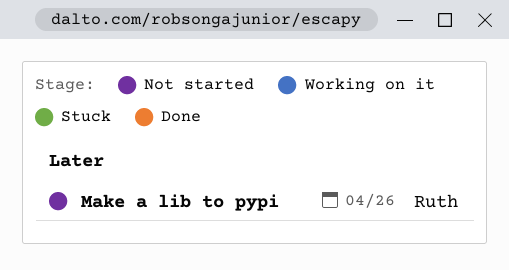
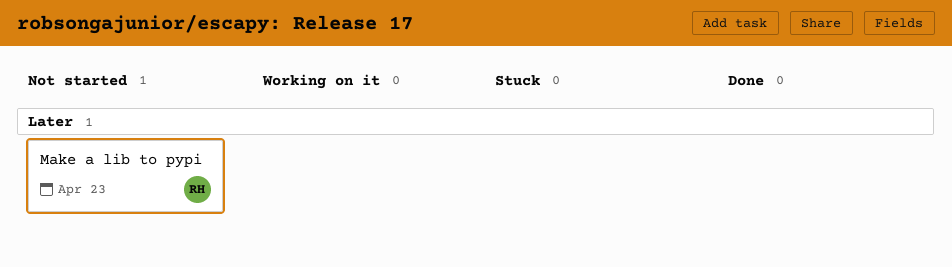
Make a lib to pypi, due: Apr 26 -> Apr 23

